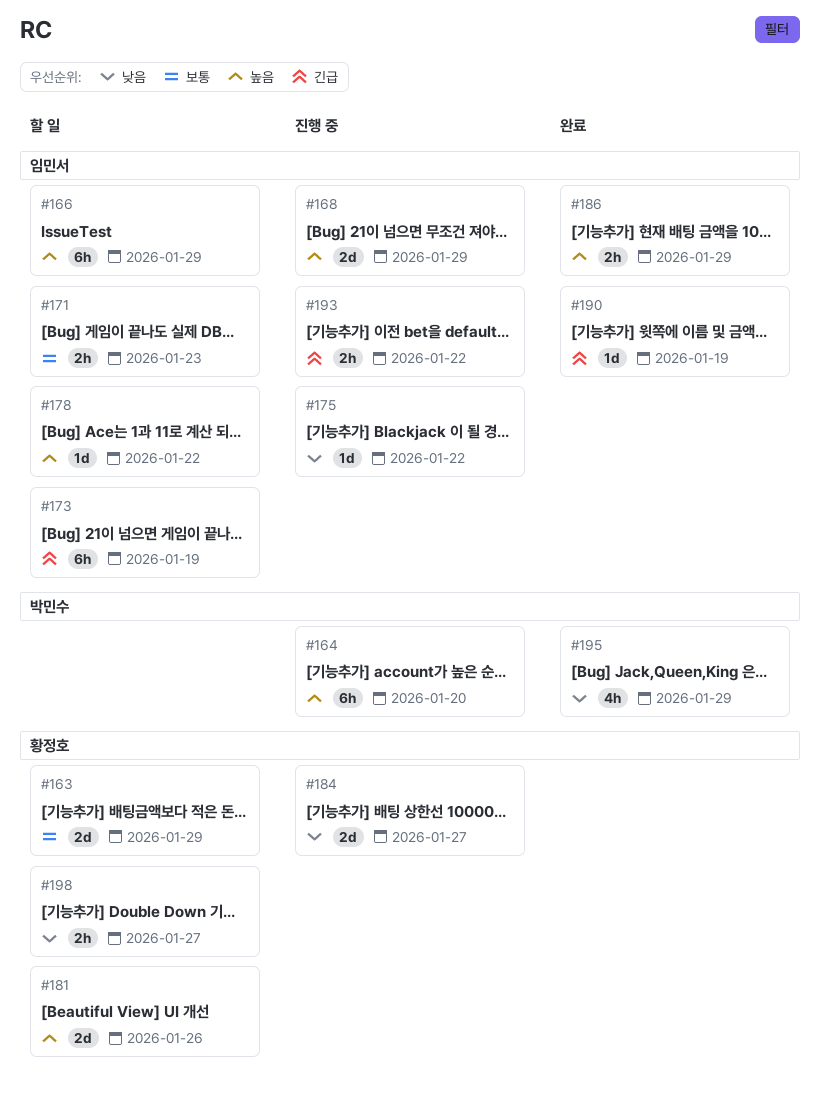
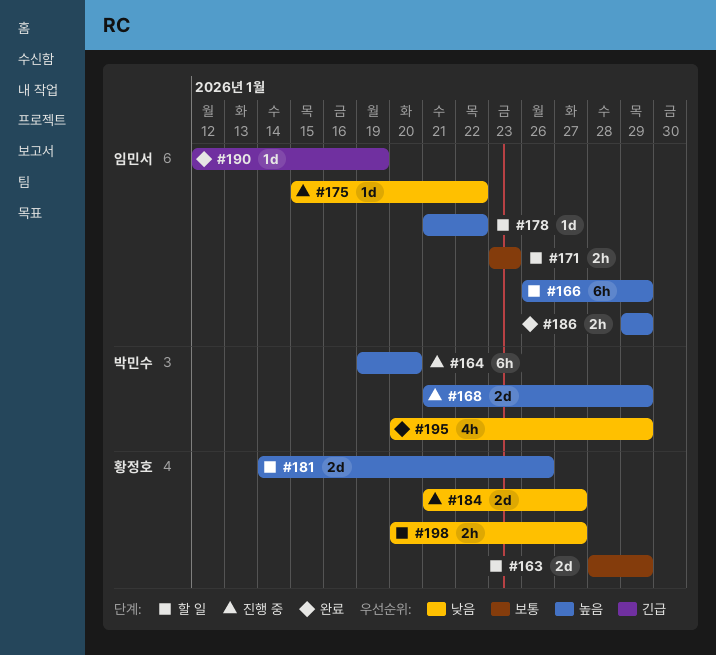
#168, owner: 임민서 -> 박민수
#173: present -> none
#193: present -> none

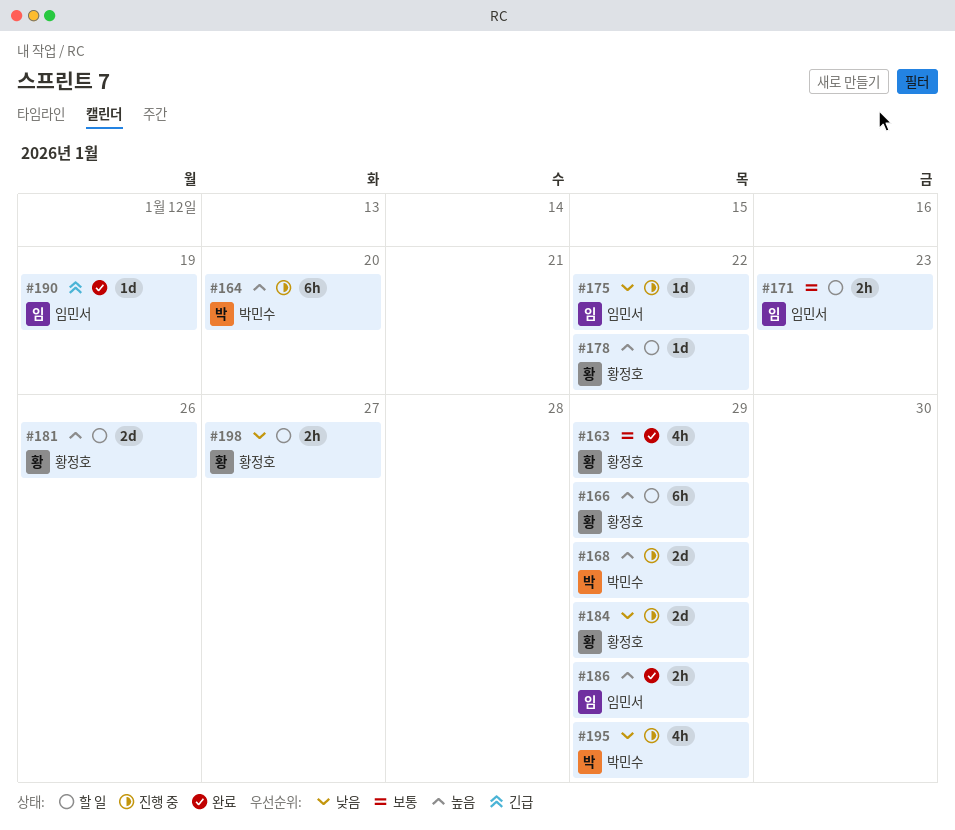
#163, status: 할 일 -> 완료
#163, estimate: 2d -> 4h
#166, owner: 임민서 -> 황정호
#178, owner: 임민서 -> 황정호
#184, due: Jan 27 -> Jan 29
#195, status: 완료 -> 진행 중

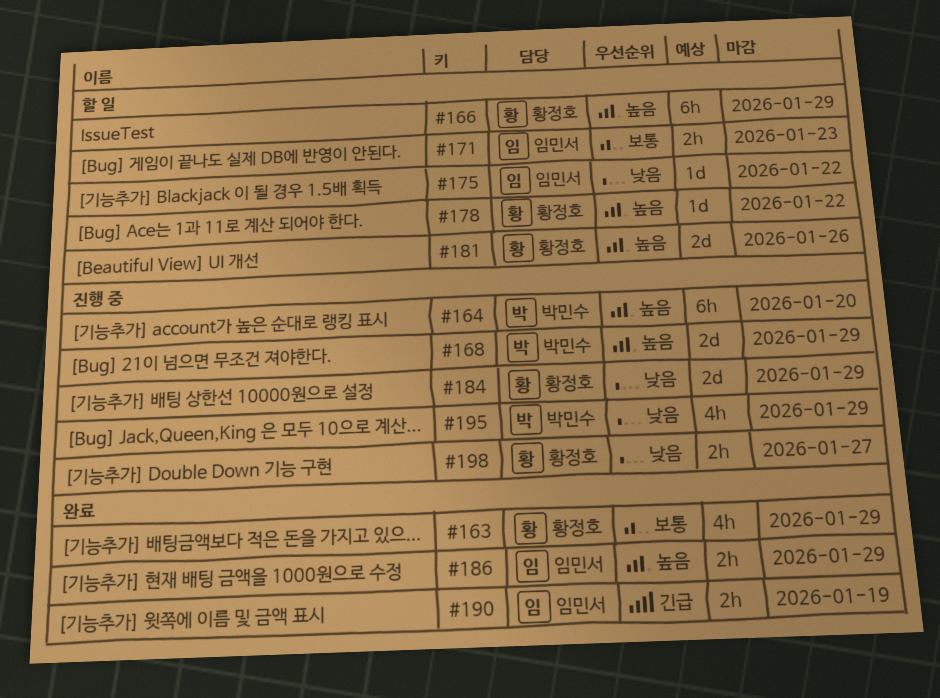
#175, status: 진행 중 -> 할 일
#190, estimate: 1d -> 2h
#198, status: 할 일 -> 진행 중

